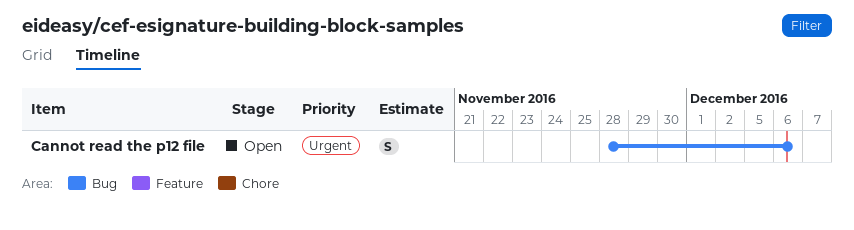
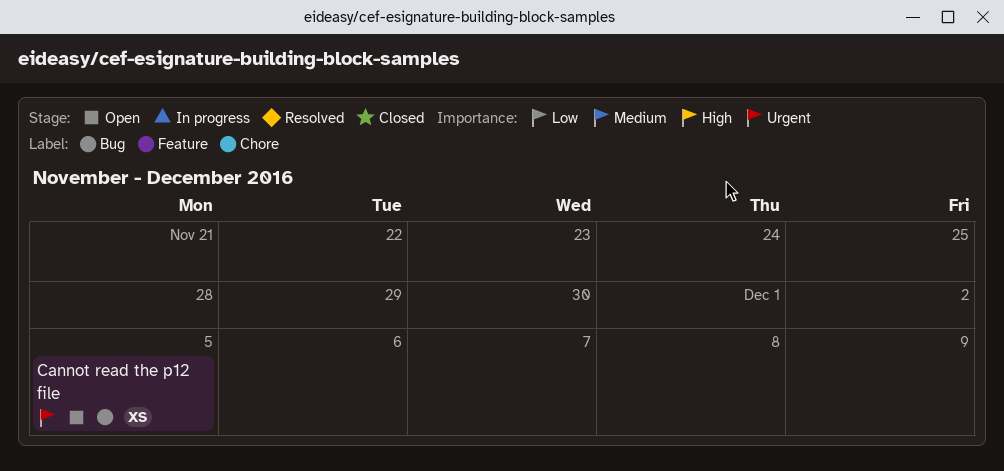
Cannot read the p12 file, estimate: S -> XS
Cannot read the p12 file, due: Dec 6 -> Dec 5

